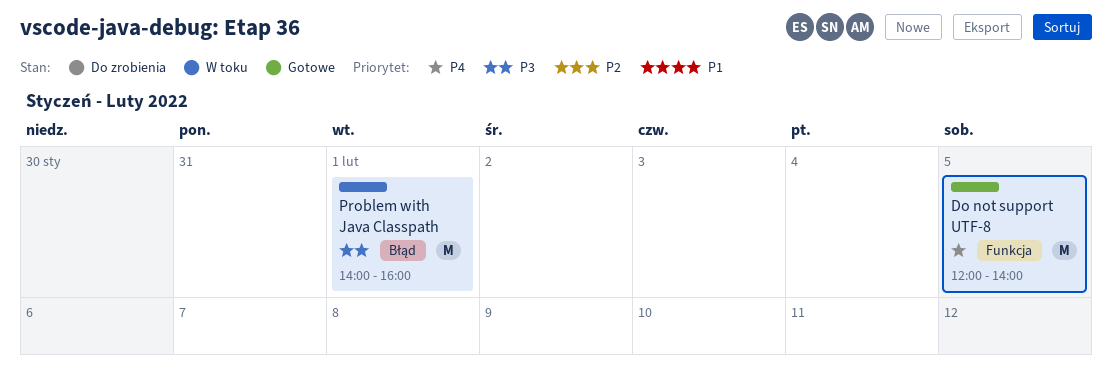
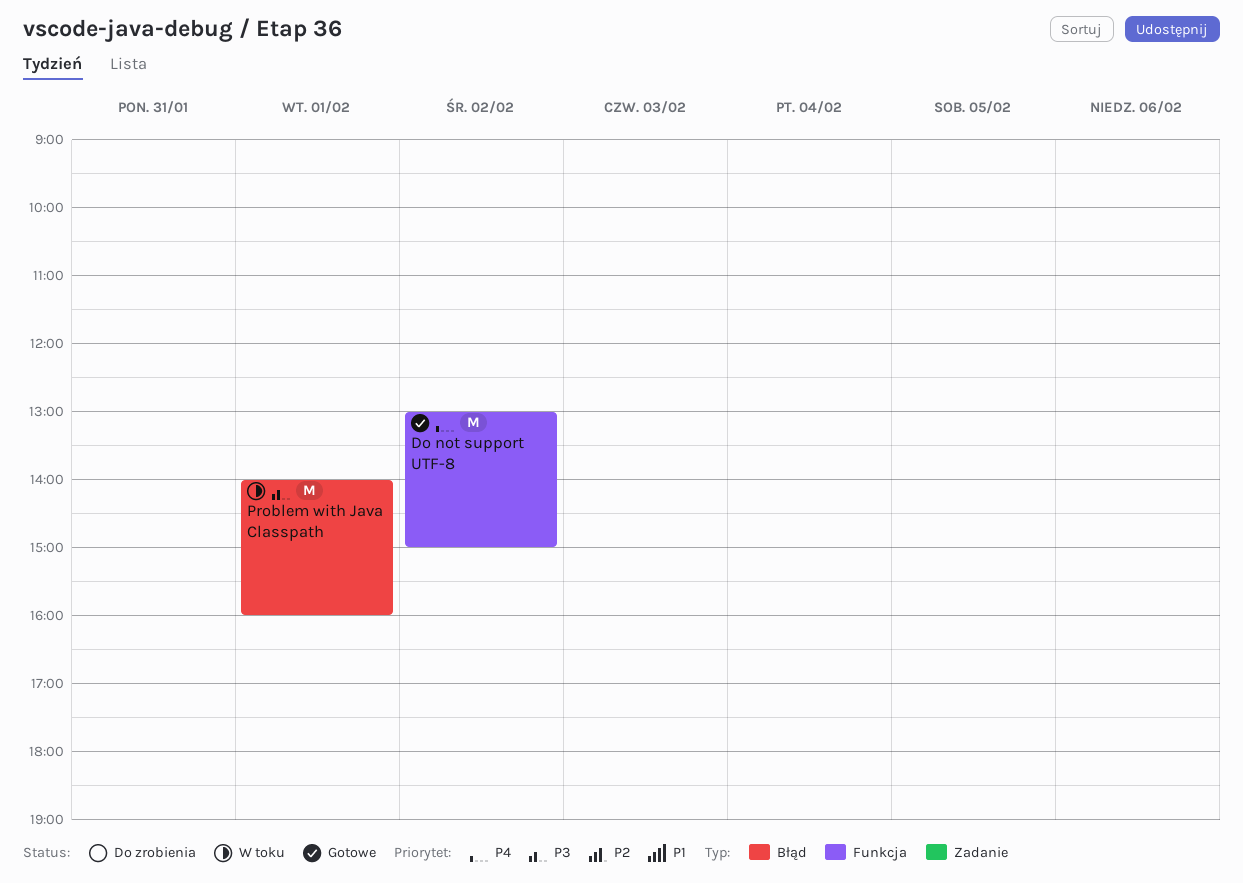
Do not support UTF-8, day: Feb 5 -> Feb 2
Do not support UTF-8, begins: 12:00 -> 13:00
Do not support UTF-8, ends: 14:00 -> 15:00

